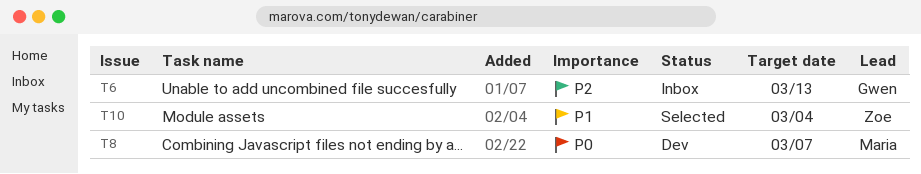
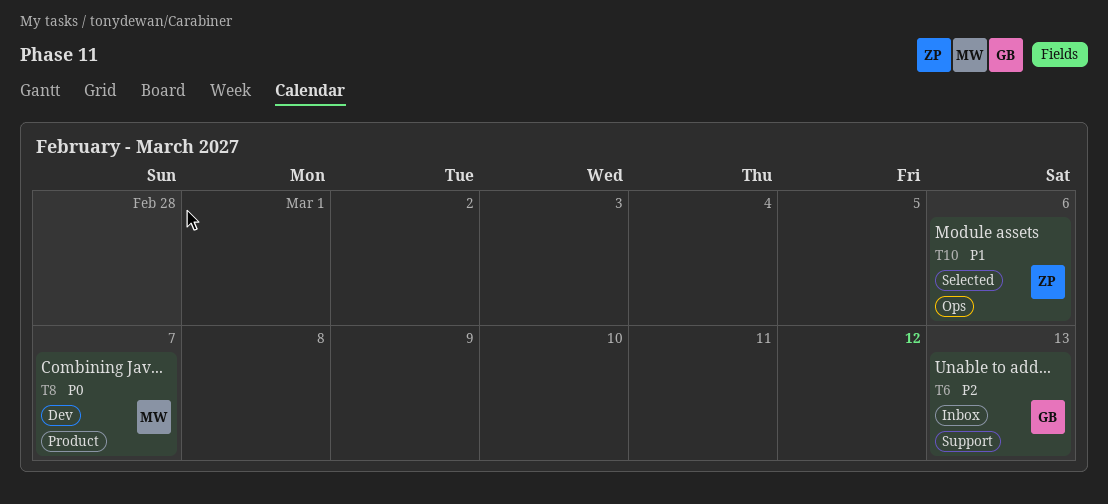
T10, due: Mar 4 -> Mar 6

